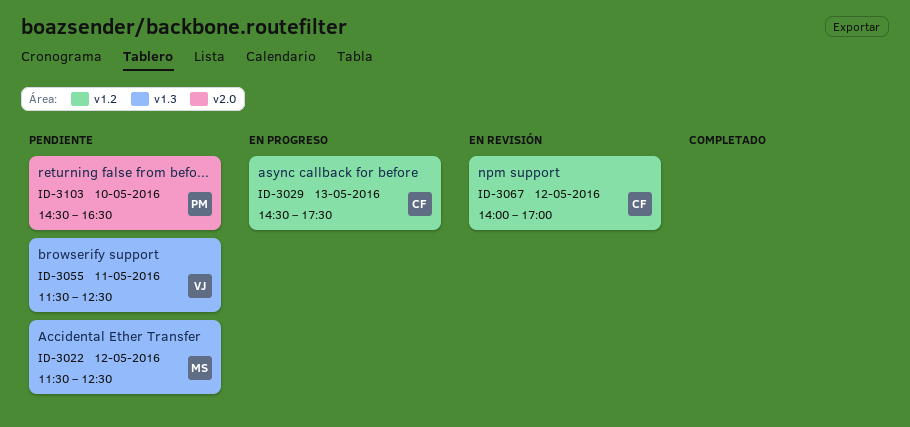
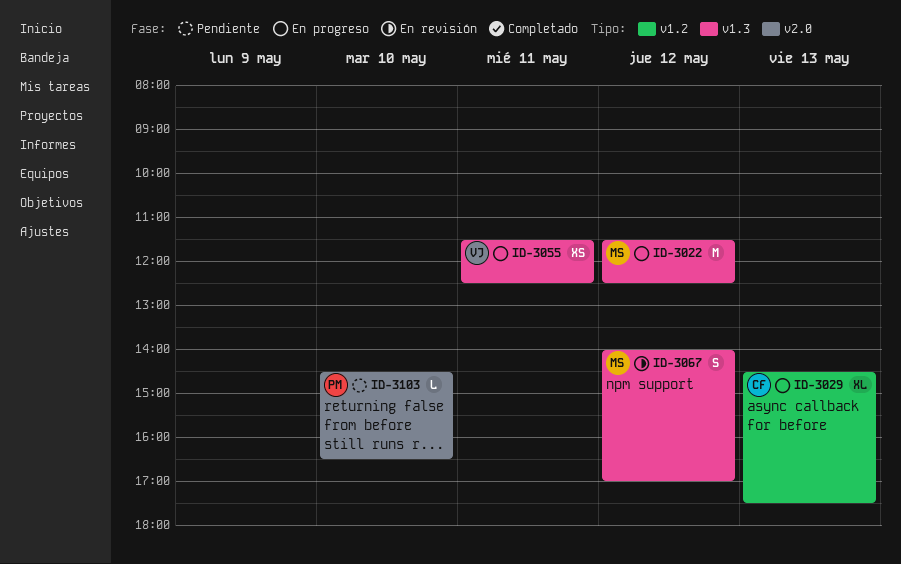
ID-3022, status: Pendiente -> En progreso
ID-3055, status: Pendiente -> En progreso
ID-3067, owner: CF -> MS
ID-3067, label: v1.2 -> v1.3

